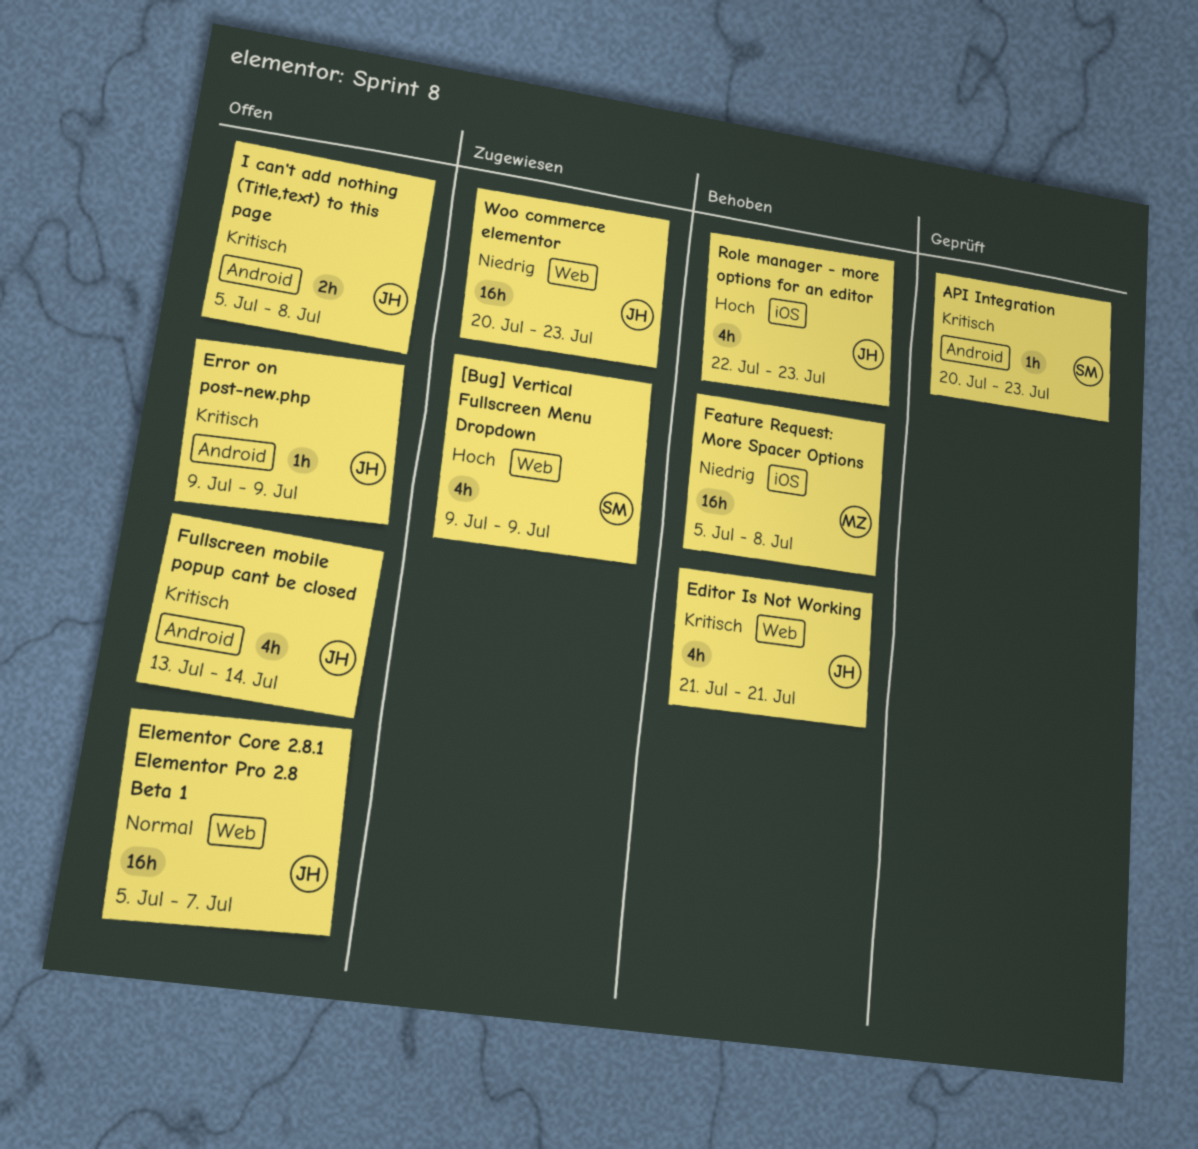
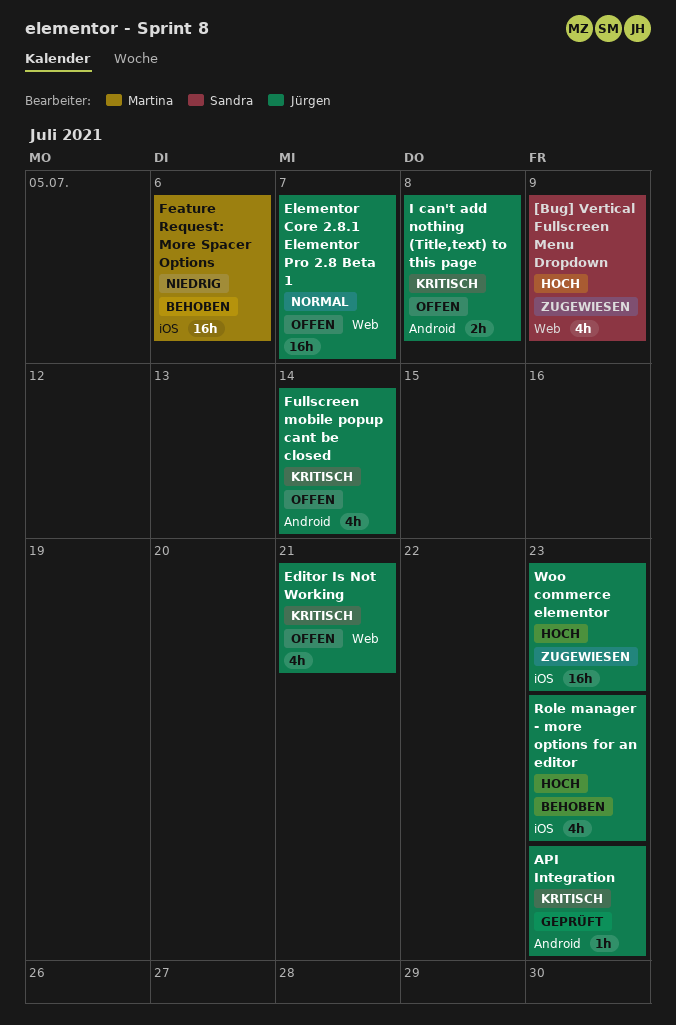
API Integration, owner: Sandra -> Jürgen
Editor Is Not Working, status: Behoben -> Offen
Error on post-new.php: present -> none
Feature Request: More Spacer Options, due: Jul 8 -> Jul 6
Woo commerce elementor, priority: Niedrig -> Hoch
Woo commerce elementor, label: Web -> iOS

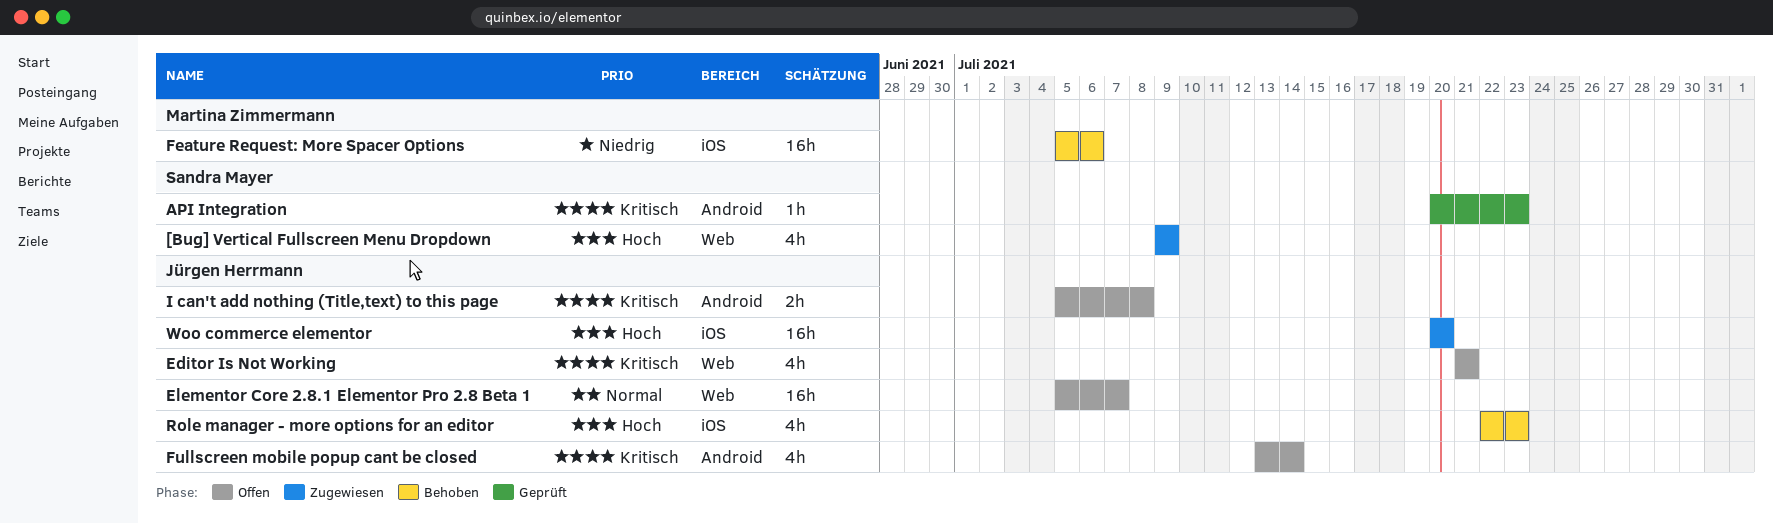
API Integration, owner: Jürgen Herrmann -> Sandra Mayer
Woo commerce elementor, due: Jul 23 -> Jul 20

